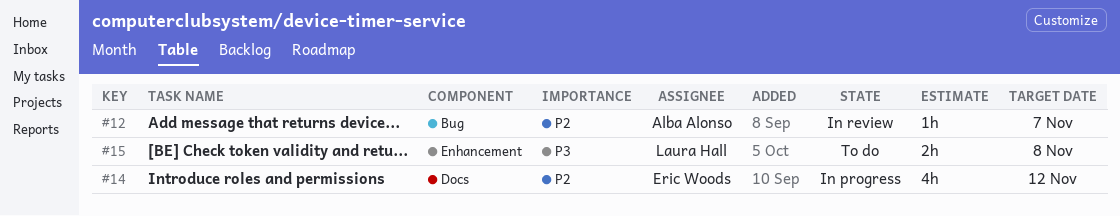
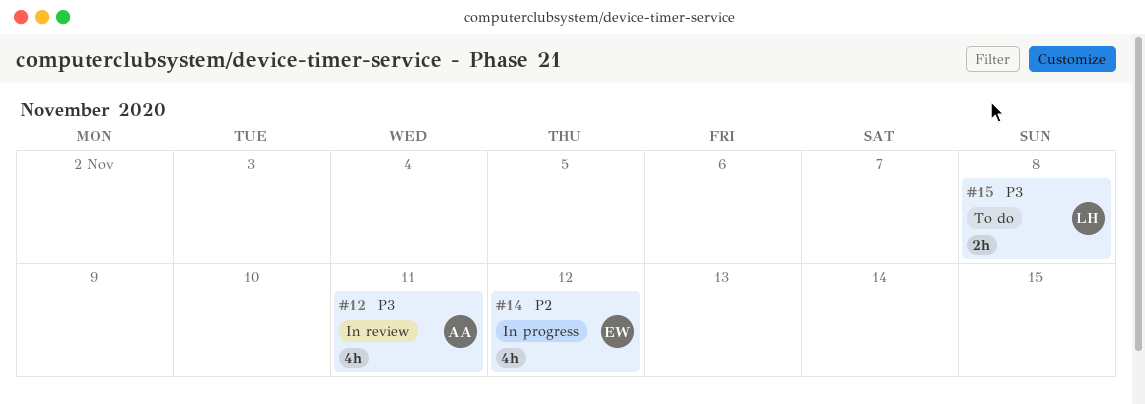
#12, priority: P2 -> P3
#12, estimate: 1h -> 4h
#12, due: Nov 7 -> Nov 11

